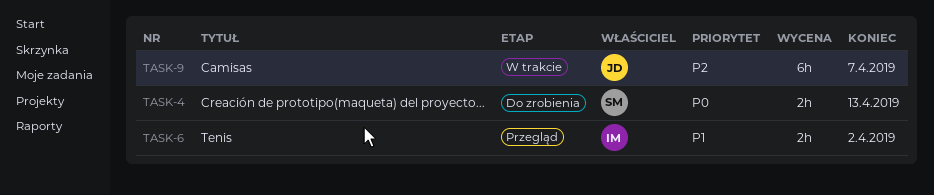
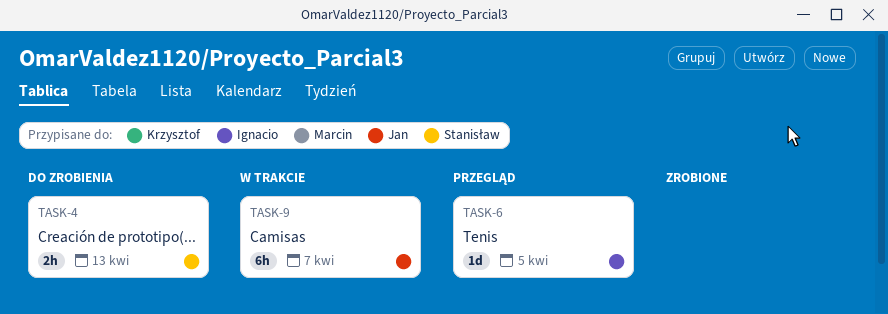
TASK-6, estimate: 2h -> 1d
TASK-6, due: Apr 2 -> Apr 5

